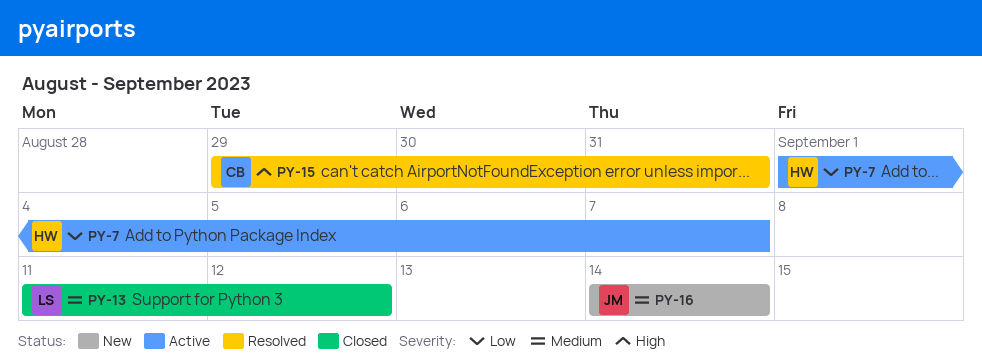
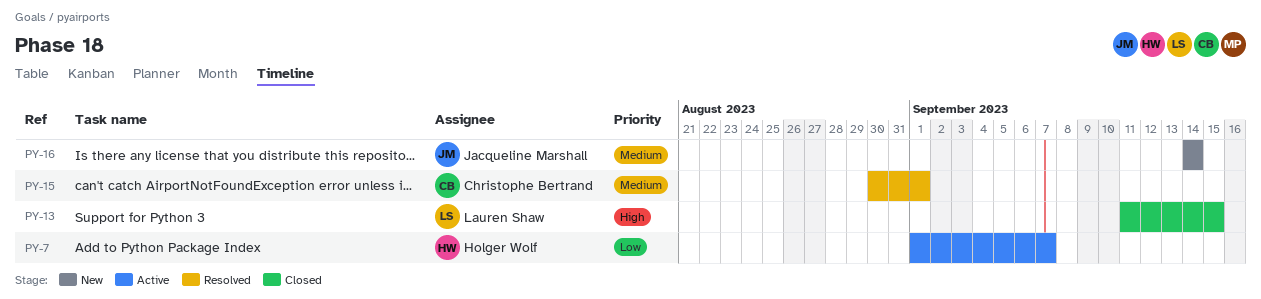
PY-13, priority: Medium -> High
PY-13, due: Sep 12 -> Sep 15
PY-15, priority: High -> Medium
PY-15, start: Aug 29 -> Aug 30
PY-15, due: Aug 31 -> Sep 1

